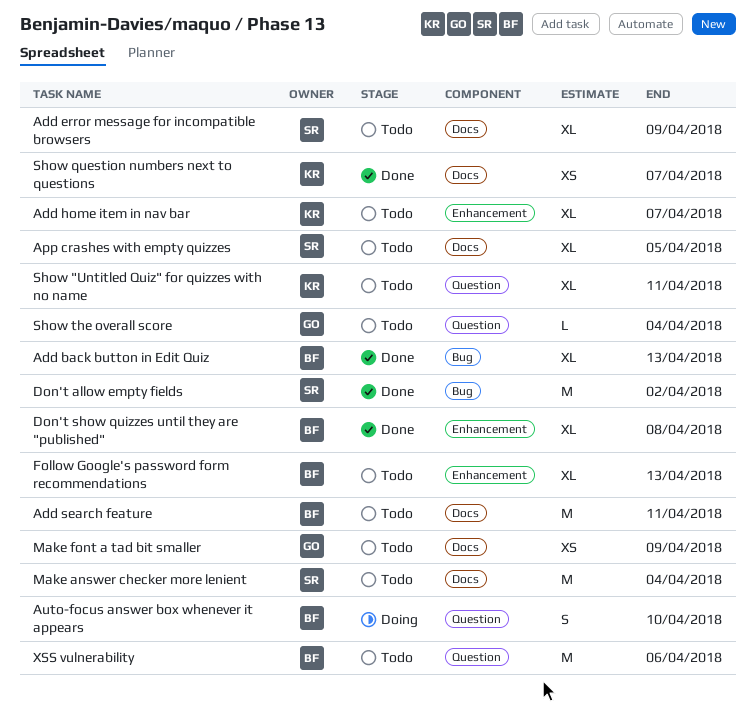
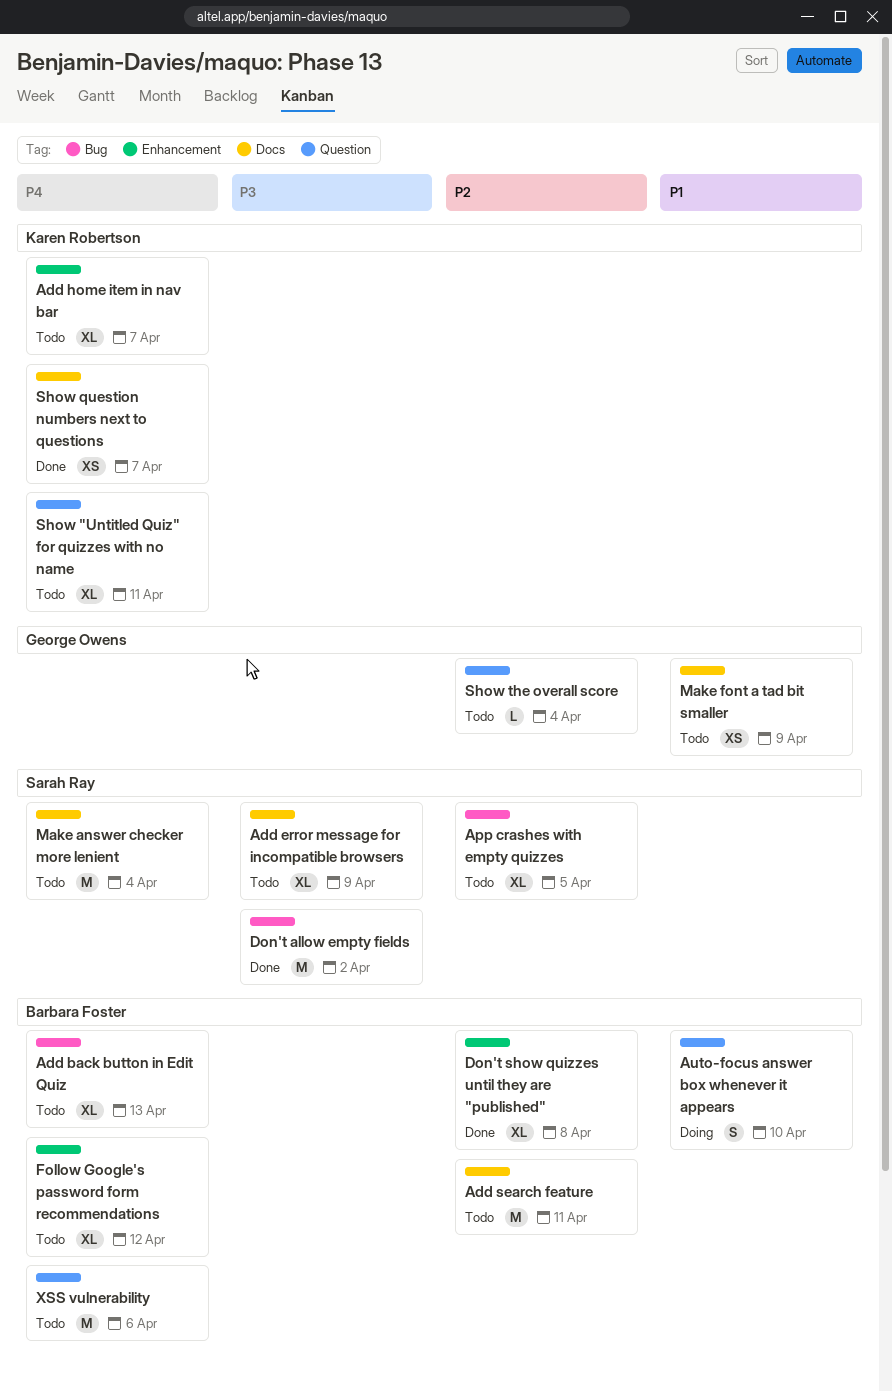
Add back button in Edit Quiz, status: Done -> Todo
App crashes with empty quizzes, label: Docs -> Bug
Follow Google's password form recommendations, due: Apr 13 -> Apr 12

